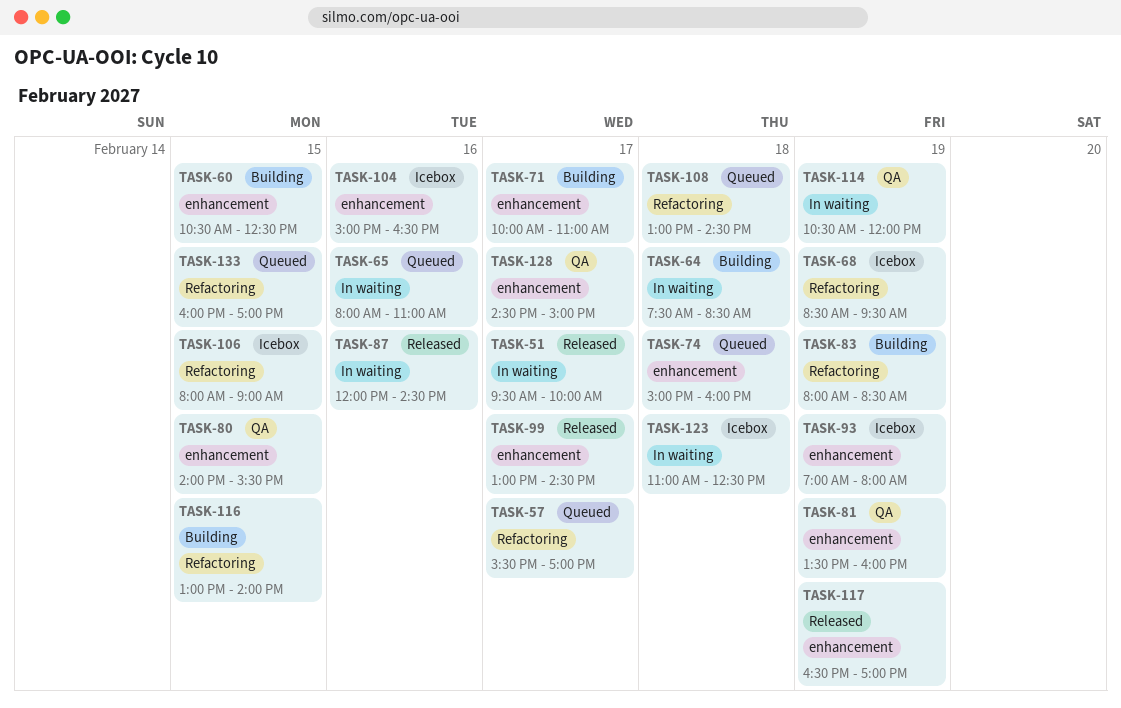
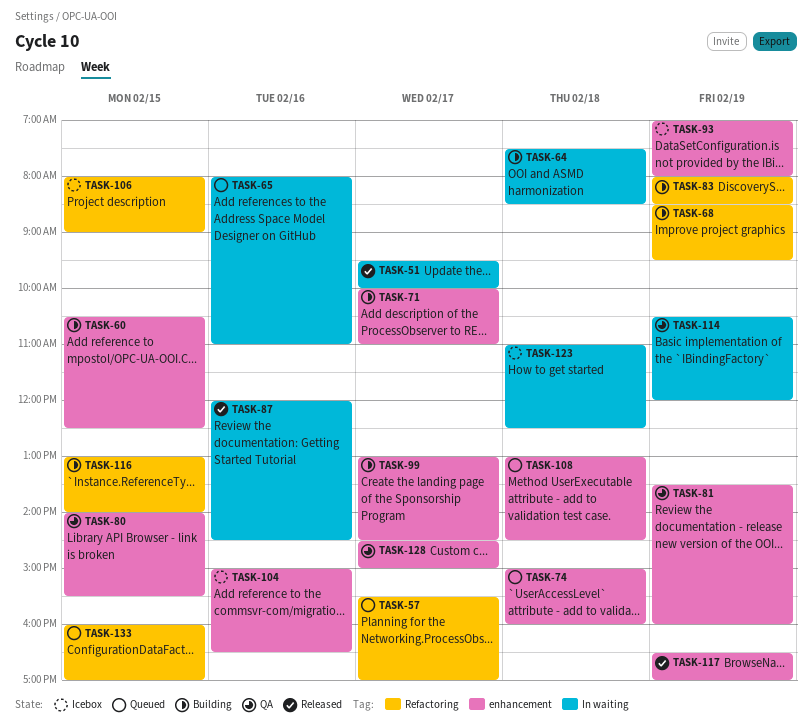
TASK-68, status: Icebox -> Building
TASK-99, status: Released -> Building
TASK-108, label: Refactoring -> enhancement

